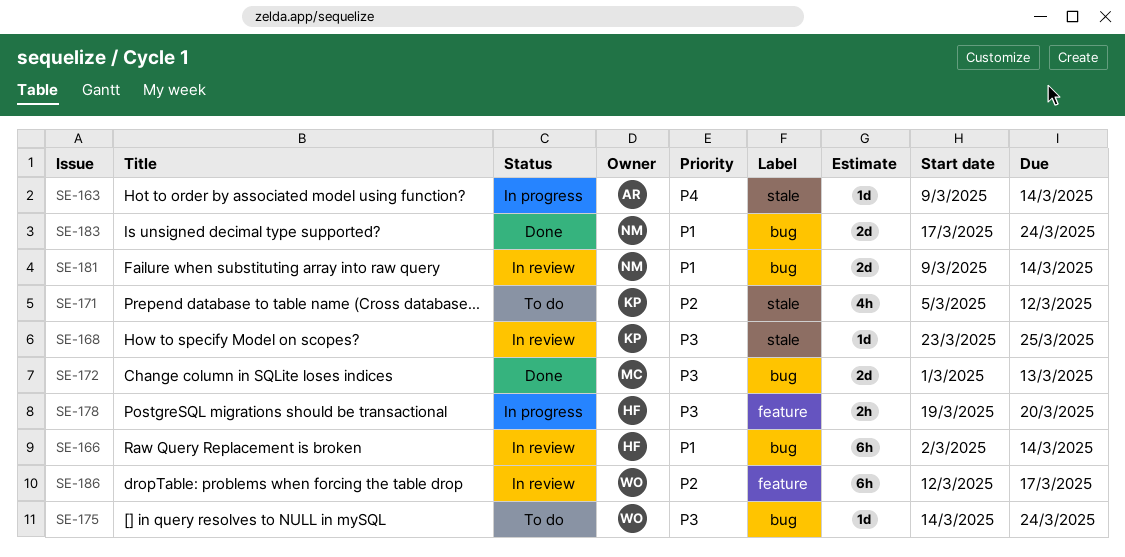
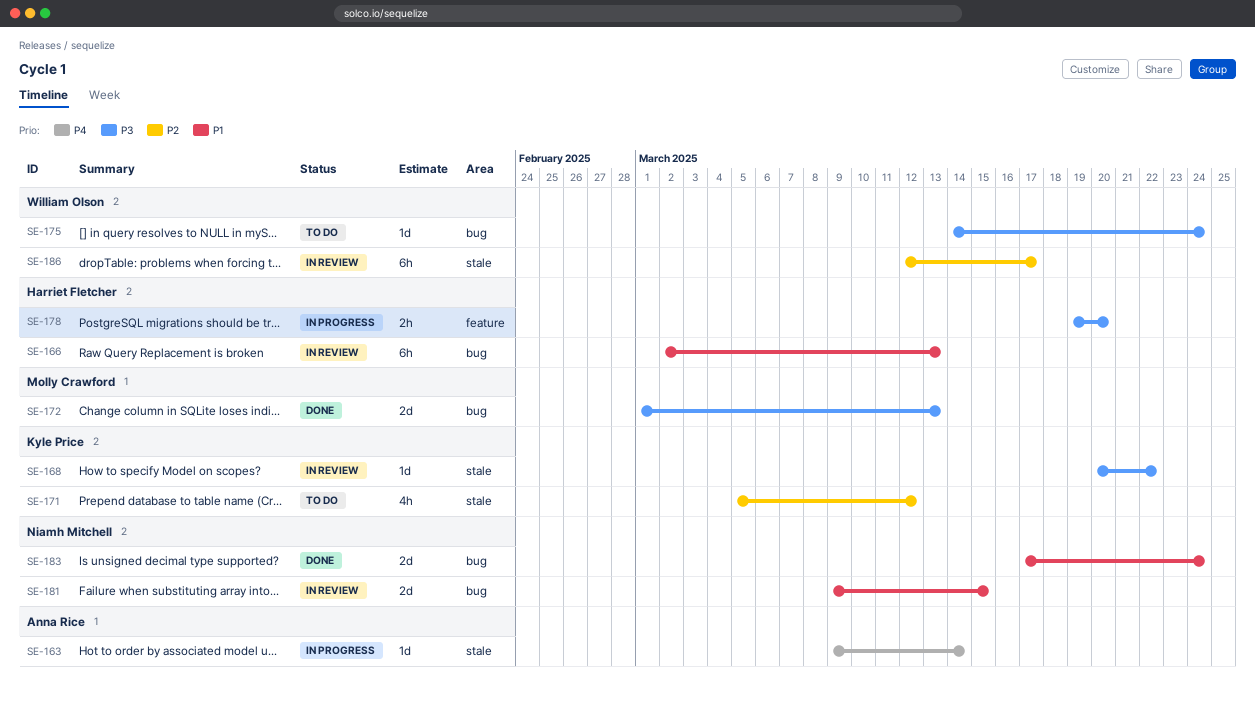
SE-166, due: Mar 14 -> Mar 13
SE-168, start: Mar 23 -> Mar 20
SE-168, due: Mar 25 -> Mar 22
SE-181, due: Mar 14 -> Mar 15
SE-186, label: feature -> stale

